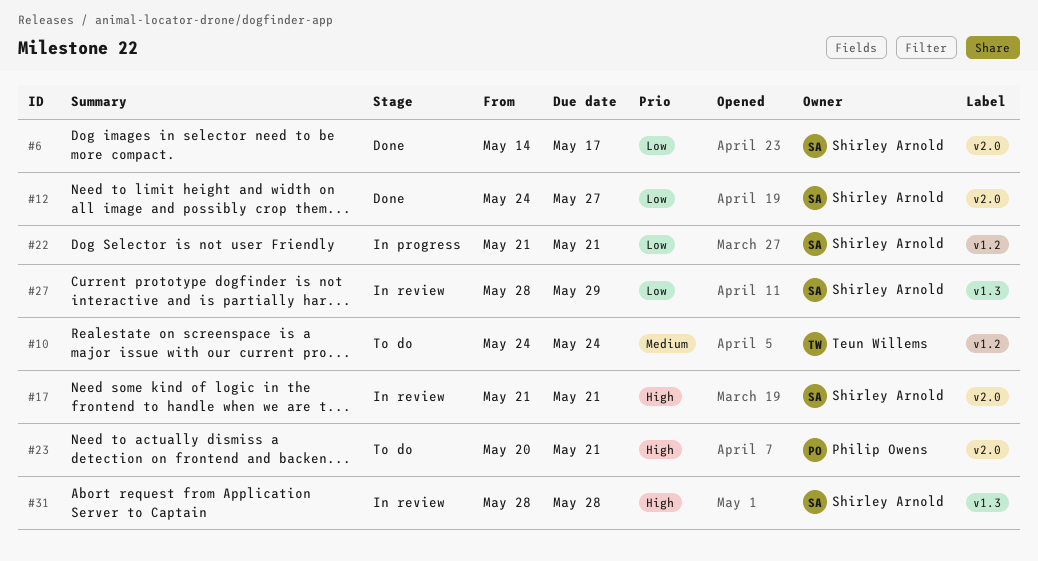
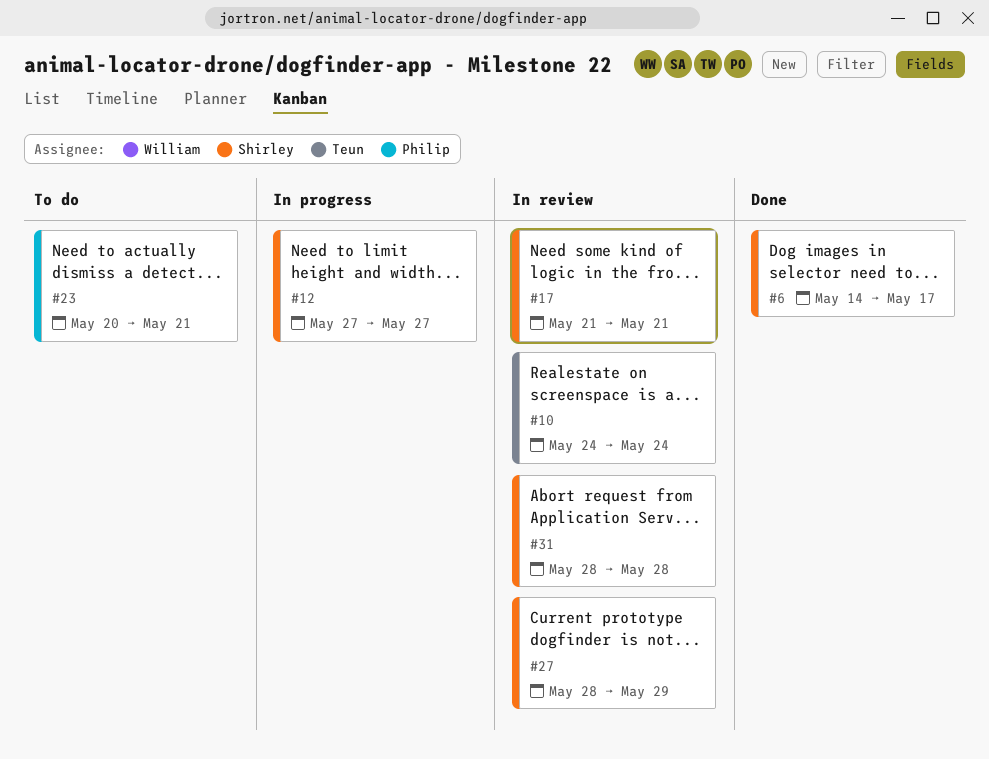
#10, status: To do -> In review
#12, status: Done -> In progress
#12, start: May 24 -> May 27
#22: present -> none

